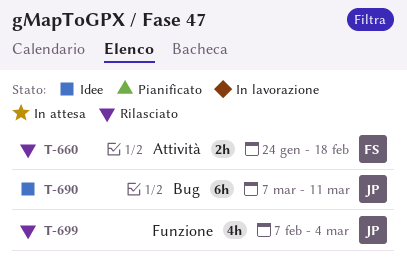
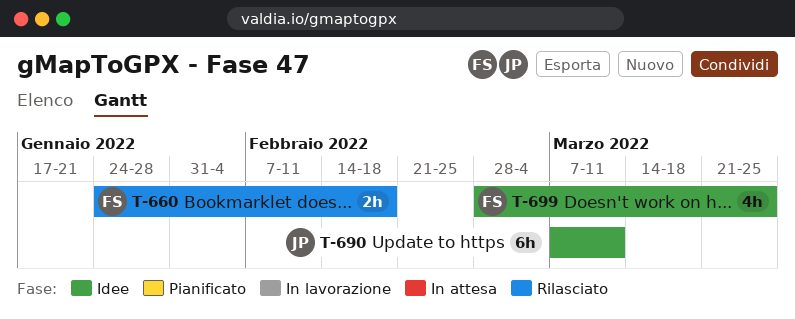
T-699, status: Rilasciato -> Idee
T-699, owner: JP -> FS
T-699, start: Feb 7 -> Feb 28
T-699, due: Mar 4 -> Mar 25

